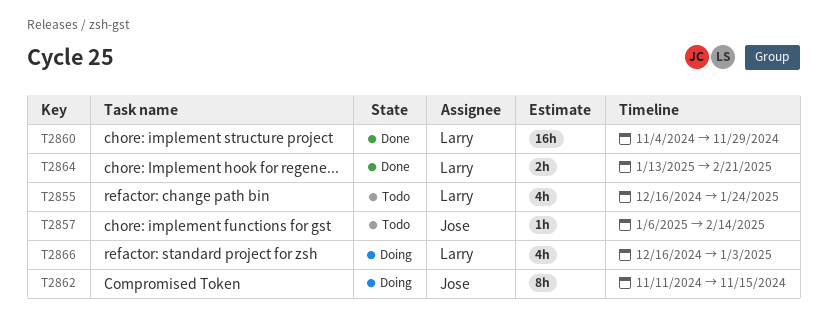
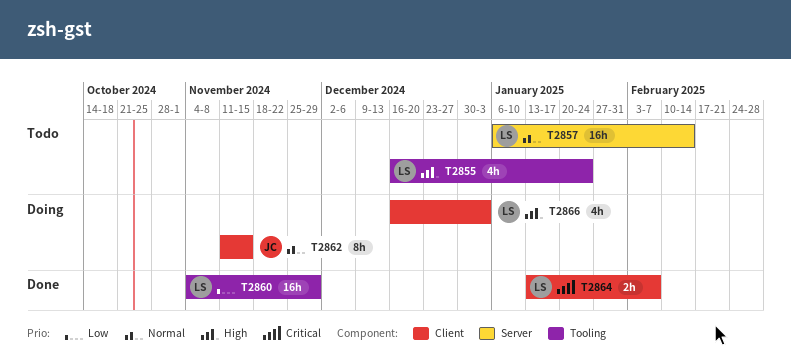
T2857, owner: Jose -> Larry
T2857, estimate: 1h -> 16h
T2864, due: Feb 21 -> Feb 7

